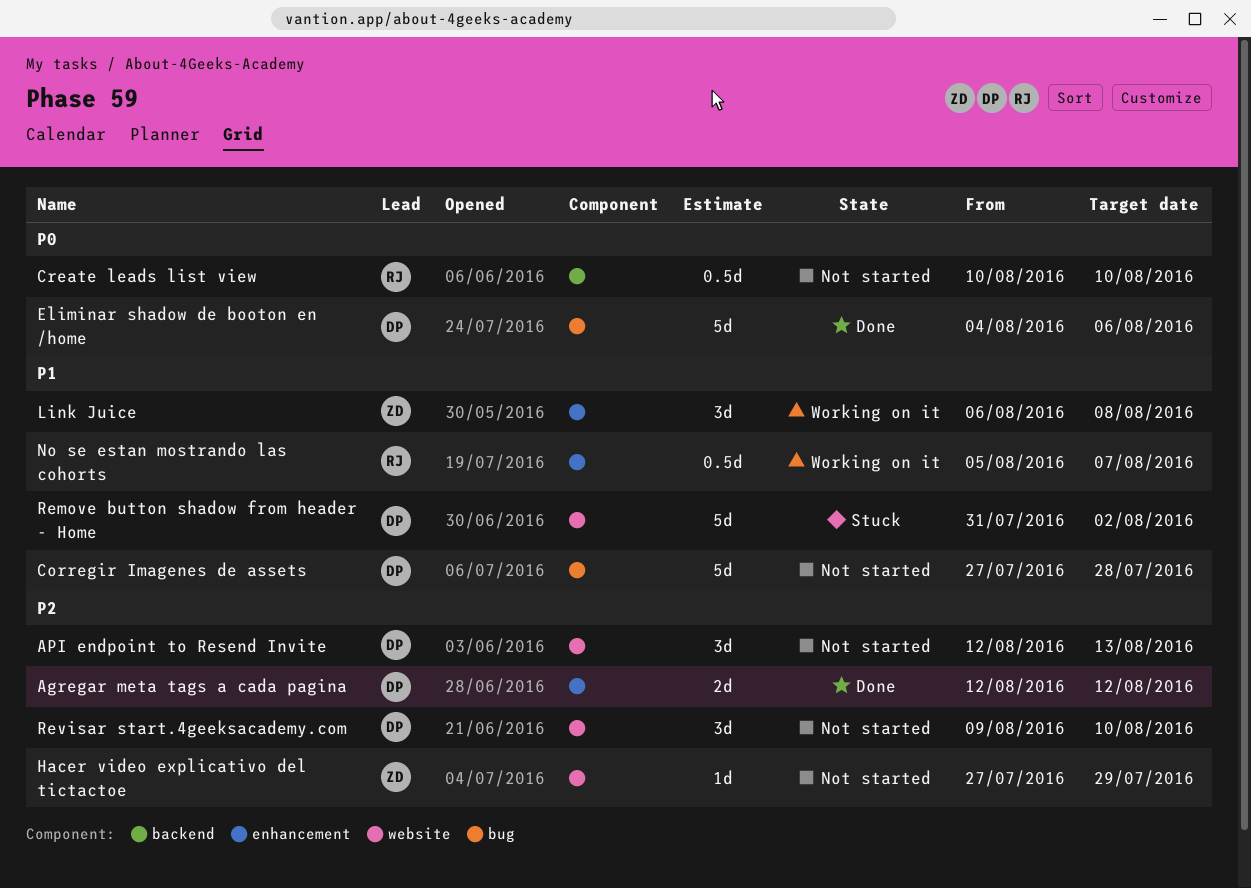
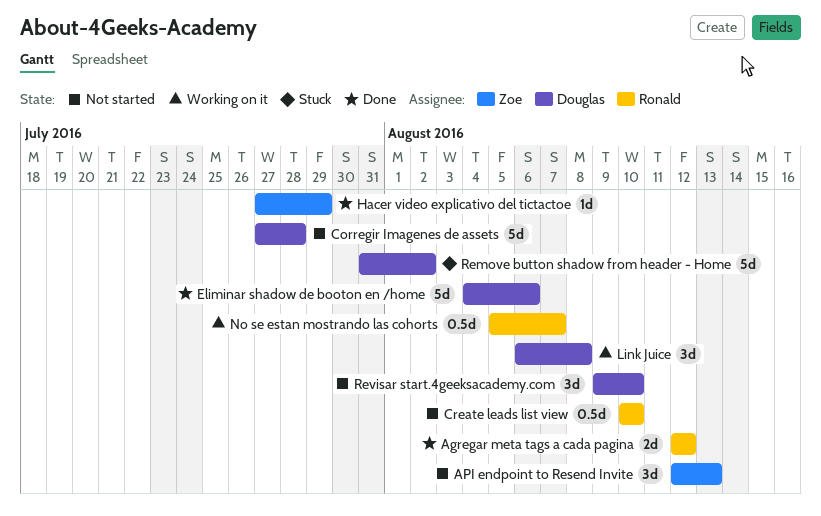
Agregar meta tags a cada pagina, owner: Douglas -> Ronald
API endpoint to Resend Invite, owner: Douglas -> Zoe
Hacer video explicativo del tictactoe, status: Not started -> Done
Link Juice, owner: Zoe -> Douglas

